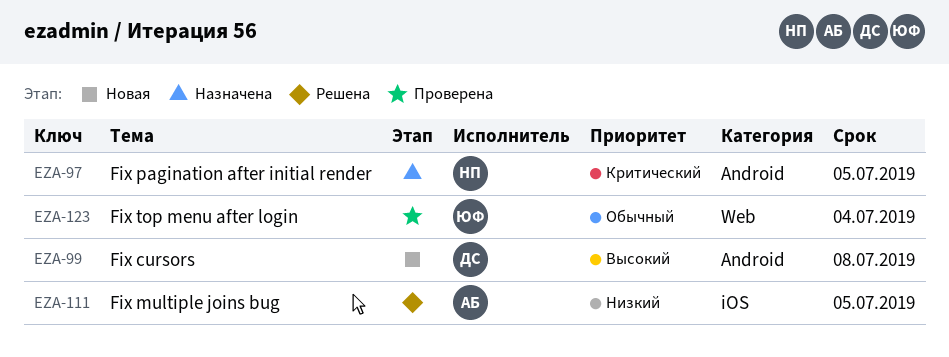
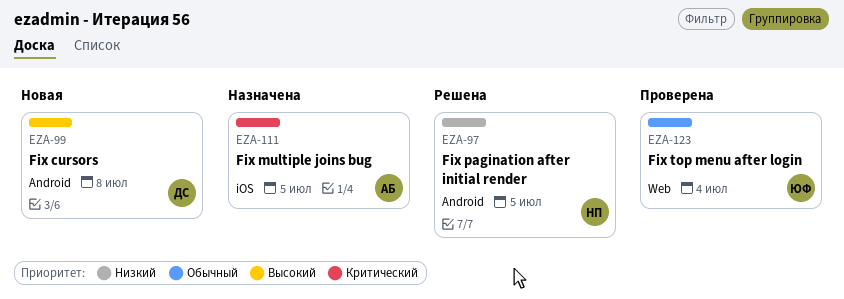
EZA-97, status: Назначена -> Решена
EZA-97, priority: Критический -> Низкий
EZA-111, status: Решена -> Назначена
EZA-111, priority: Низкий -> Критический

